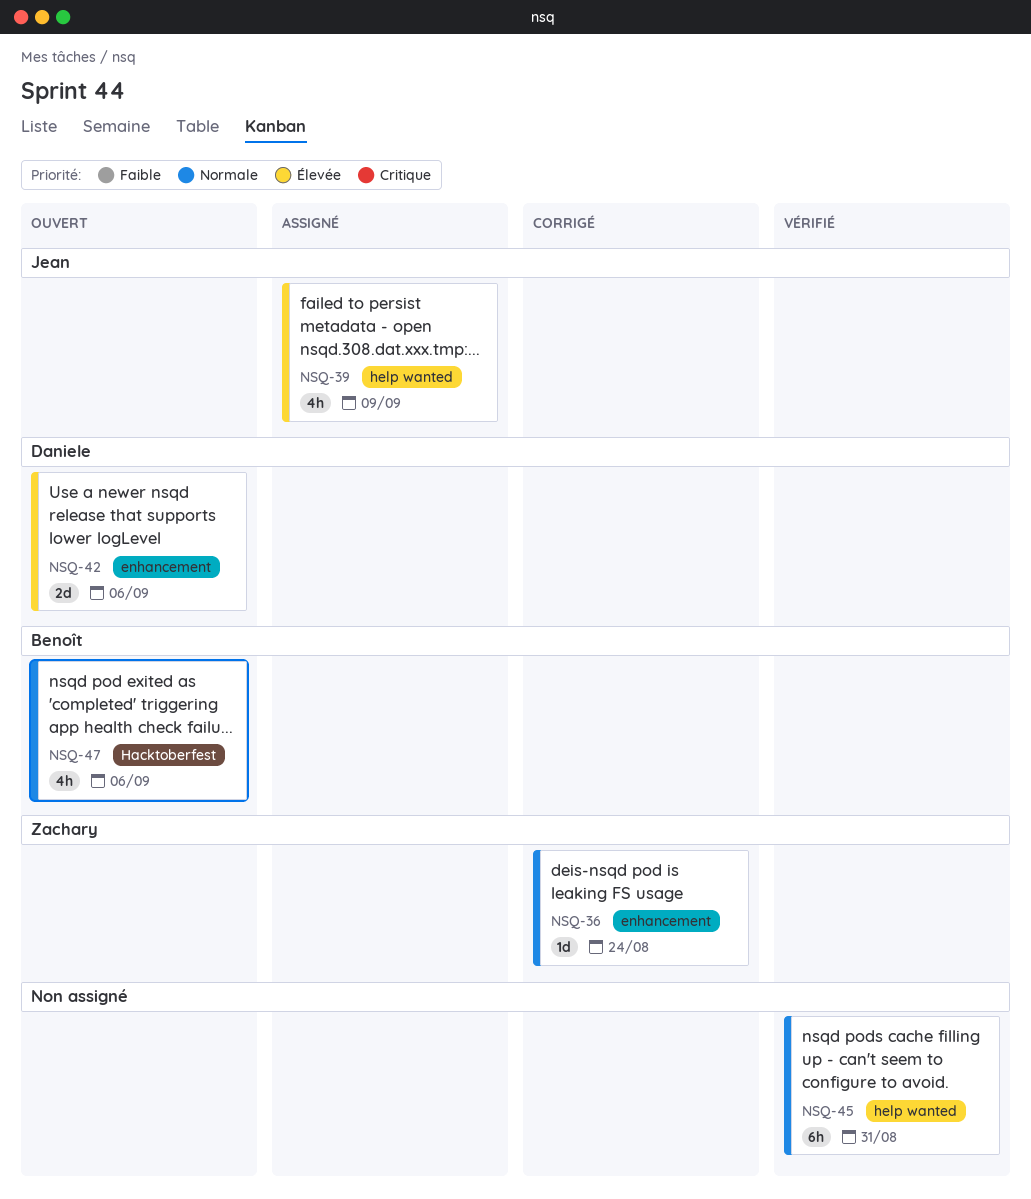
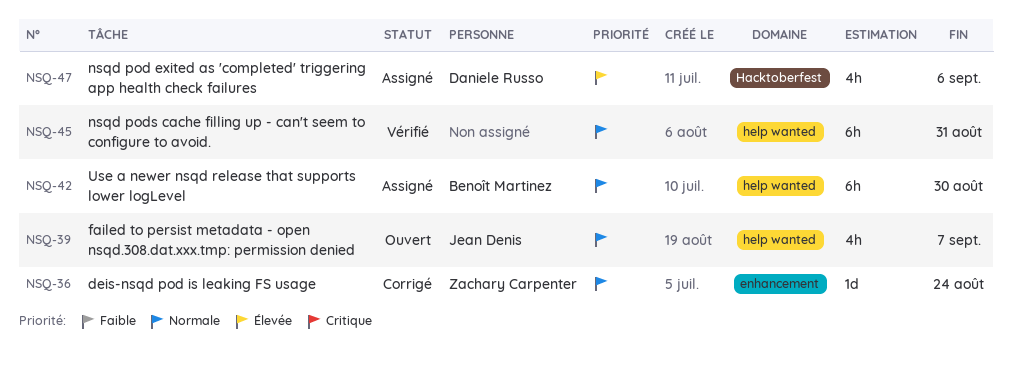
NSQ-39, status: Assigné -> Ouvert
NSQ-39, priority: Élevée -> Normale
NSQ-39, due: Sep 9 -> Sep 7
NSQ-42, status: Ouvert -> Assigné
NSQ-42, owner: Daniele Russo -> Benoît Martinez
NSQ-42, priority: Élevée -> Normale
NSQ-42, label: enhancement -> help wanted
NSQ-42, estimate: 2d -> 6h
NSQ-42, due: Sep 6 -> Aug 30
NSQ-47, status: Ouvert -> Assigné
NSQ-47, owner: Benoît Martinez -> Daniele Russo
NSQ-47, priority: Normale -> Élevée

